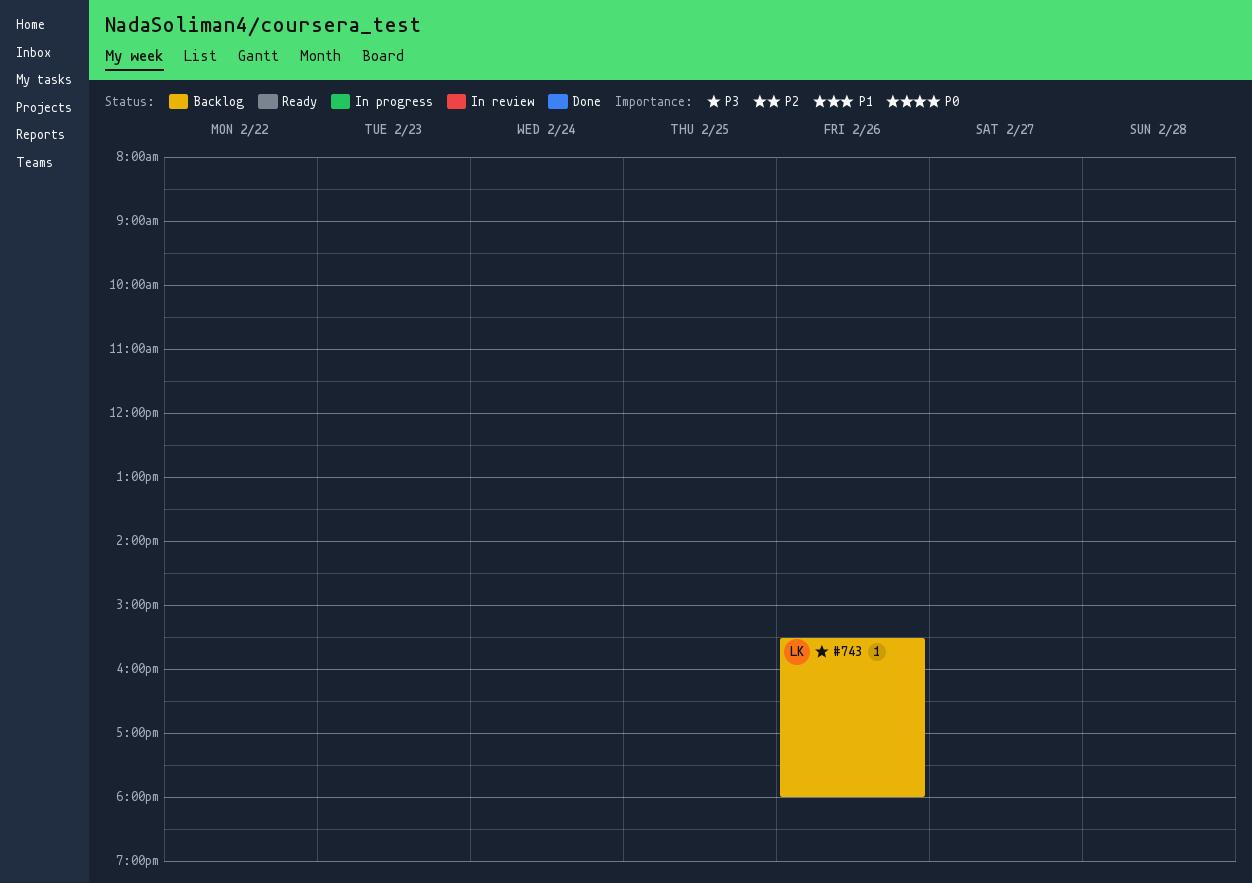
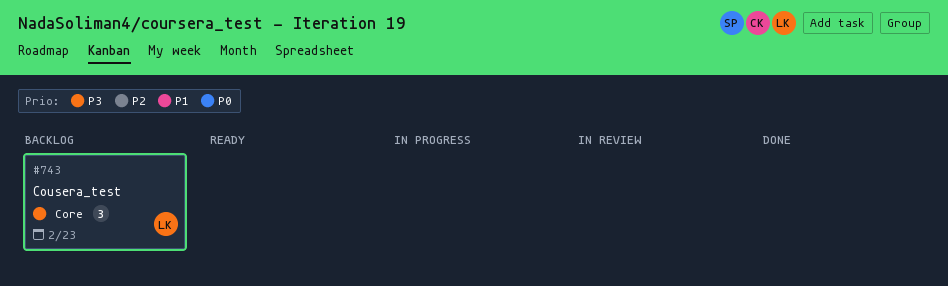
#743, estimate: 1 -> 3
#743, day: Feb 26 -> Feb 23

